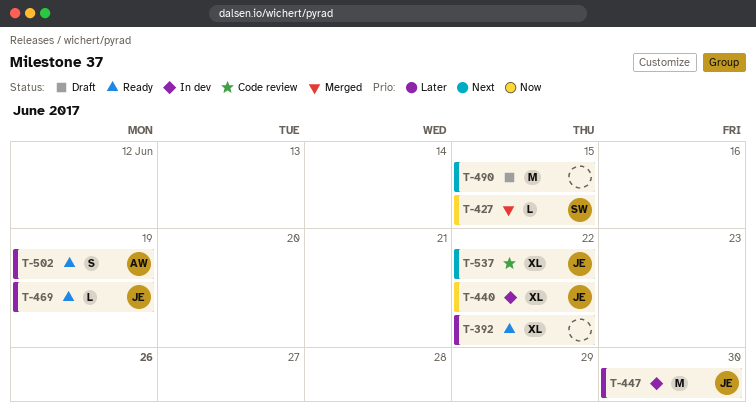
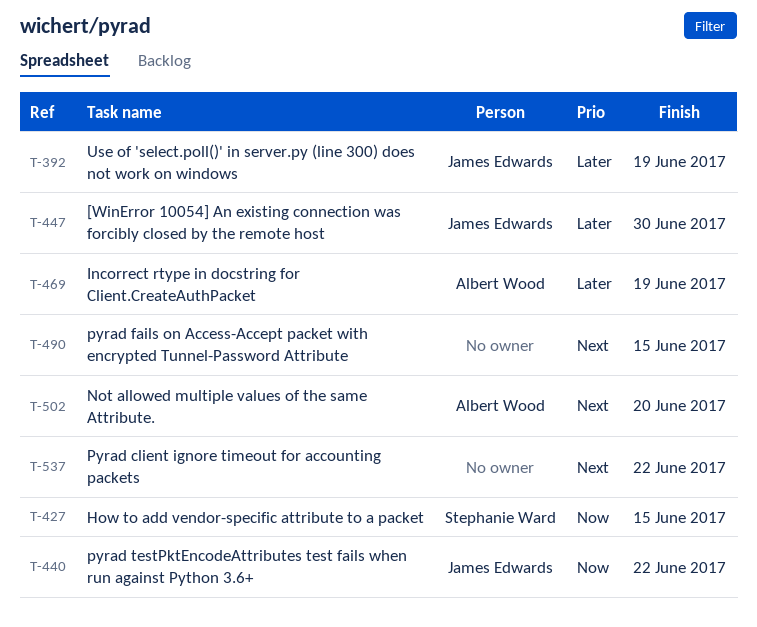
T-392, owner: none -> James Edwards
T-392, due: Jun 22 -> Jun 19
T-469, owner: James Edwards -> Albert Wood
T-502, priority: Later -> Next
T-502, due: Jun 19 -> Jun 20
T-537, owner: James Edwards -> none

